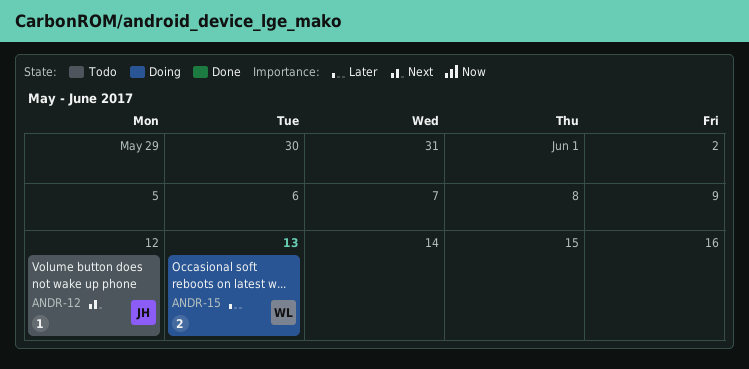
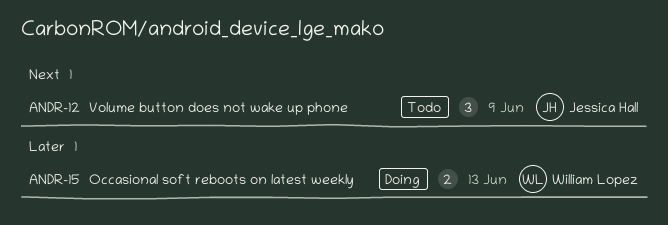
ANDR-12, estimate: 1 -> 3
ANDR-12, due: Jun 12 -> Jun 9

